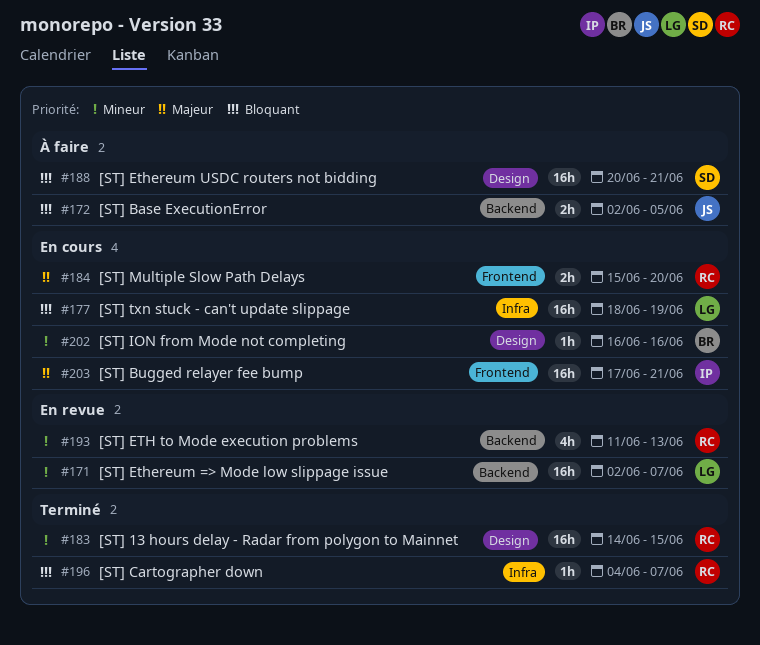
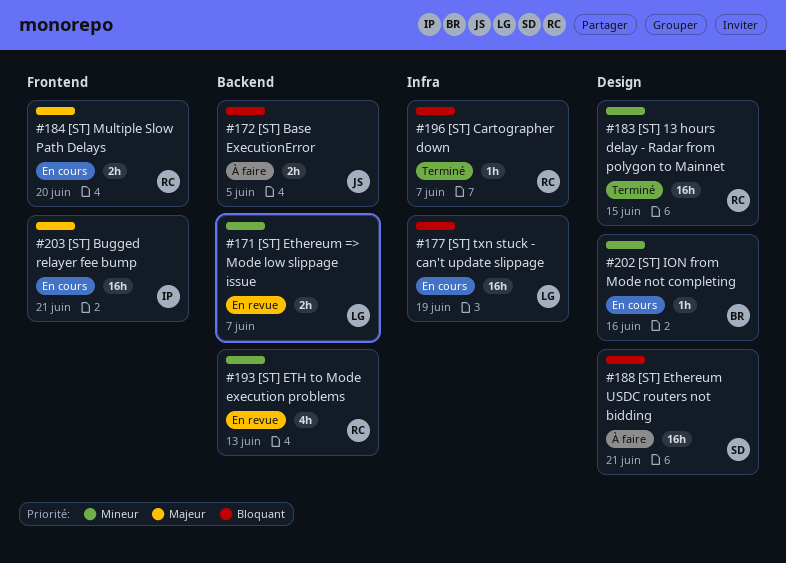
#171, estimate: 16h -> 2h

